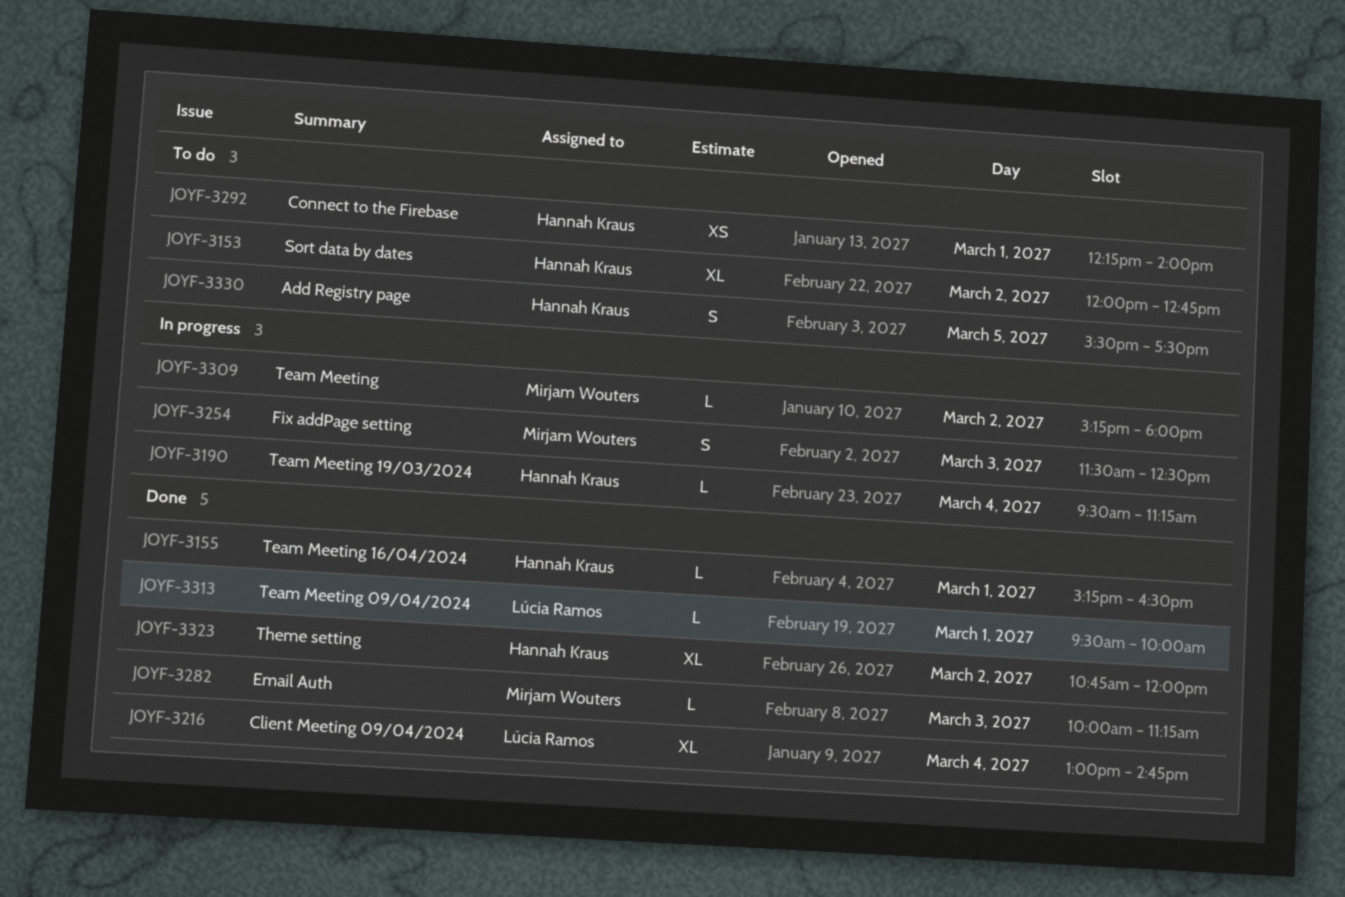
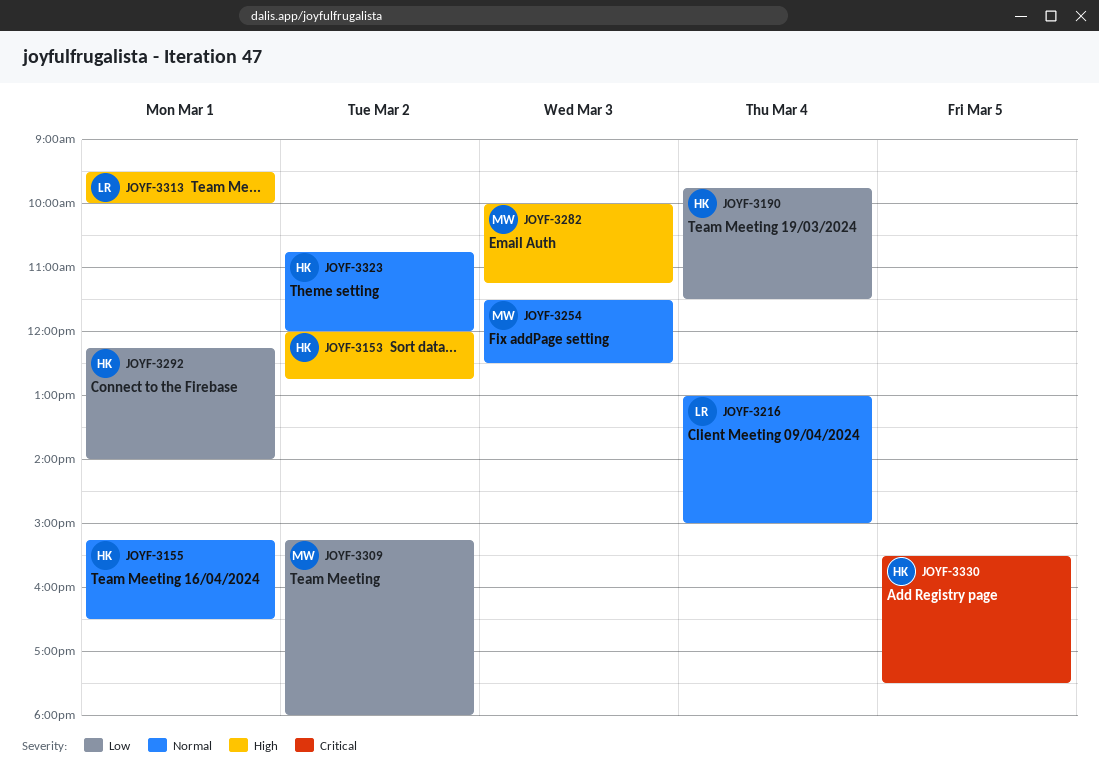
JOYF-3190, begins: 09:30 -> 09:45
JOYF-3190, ends: 11:15 -> 11:30
JOYF-3216, ends: 14:45 -> 15:00

